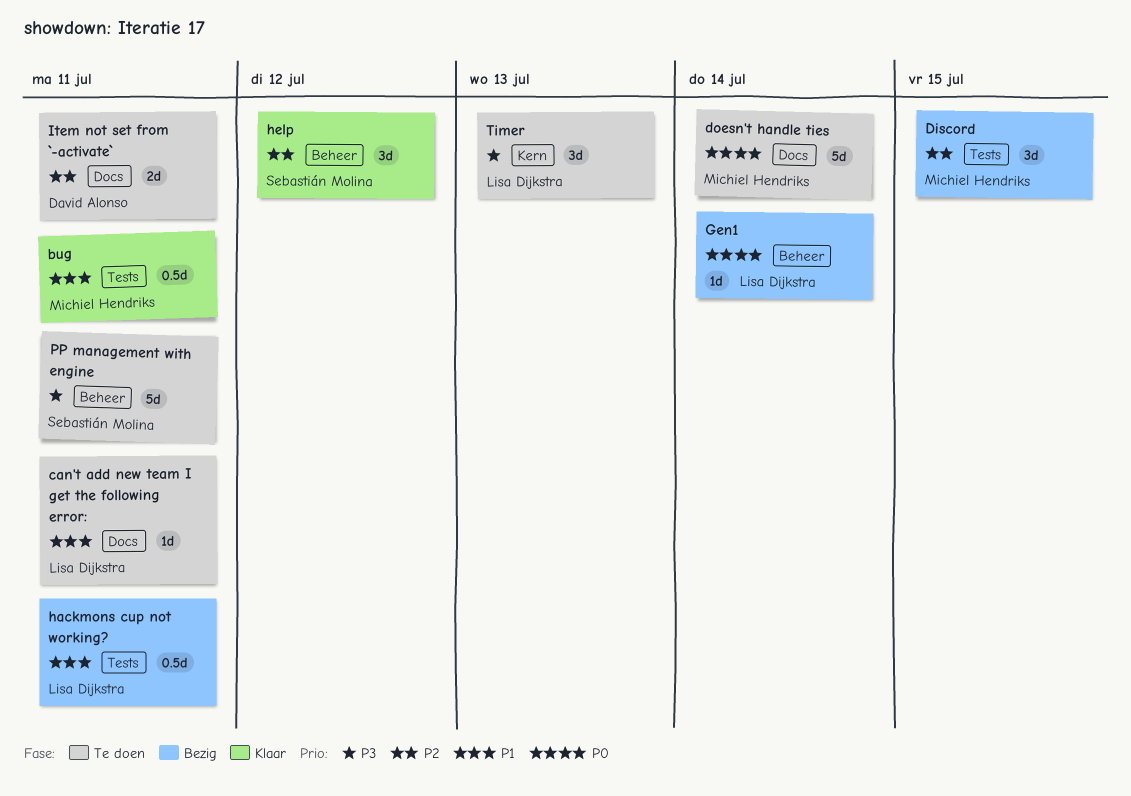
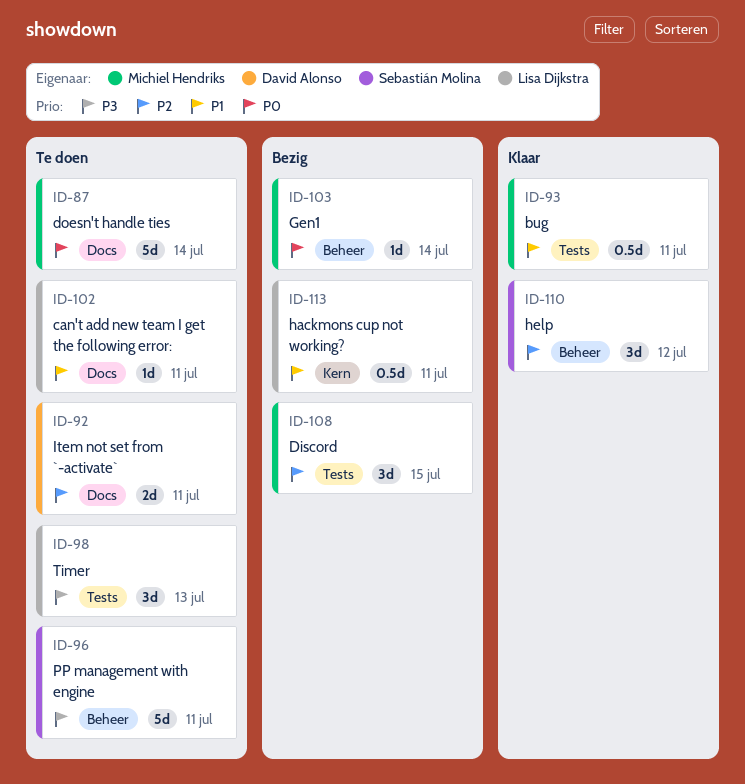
Gen1, owner: Lisa Dijkstra -> Michiel Hendriks
hackmons cup not working?, label: Tests -> Kern
Timer, label: Kern -> Tests

